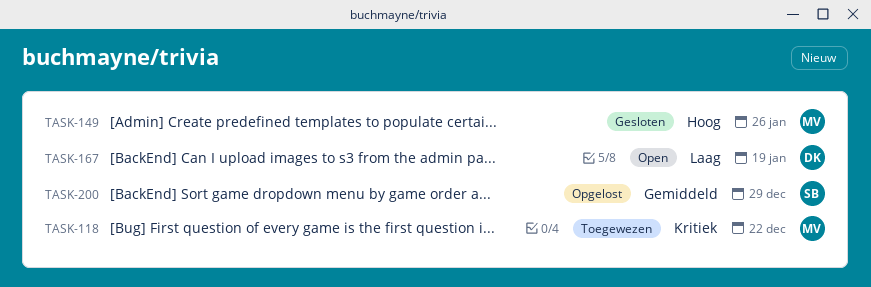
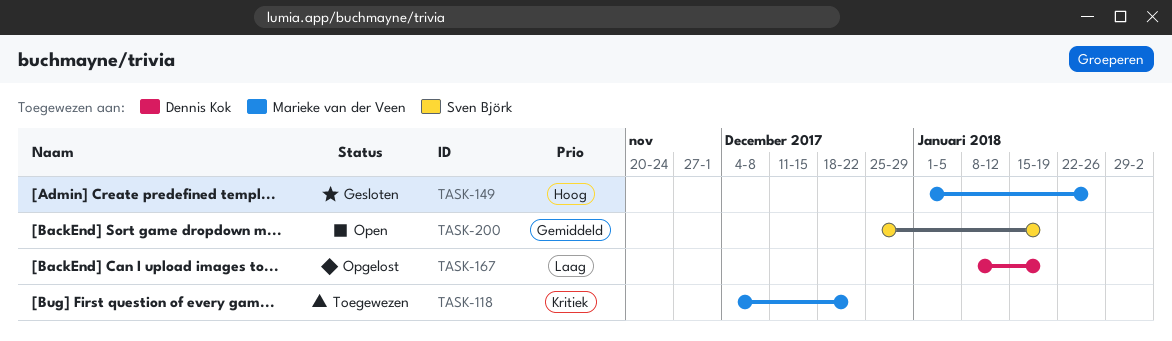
TASK-167, status: Open -> Opgelost
TASK-200, status: Opgelost -> Open
TASK-200, due: Dec 29 -> Jan 19

